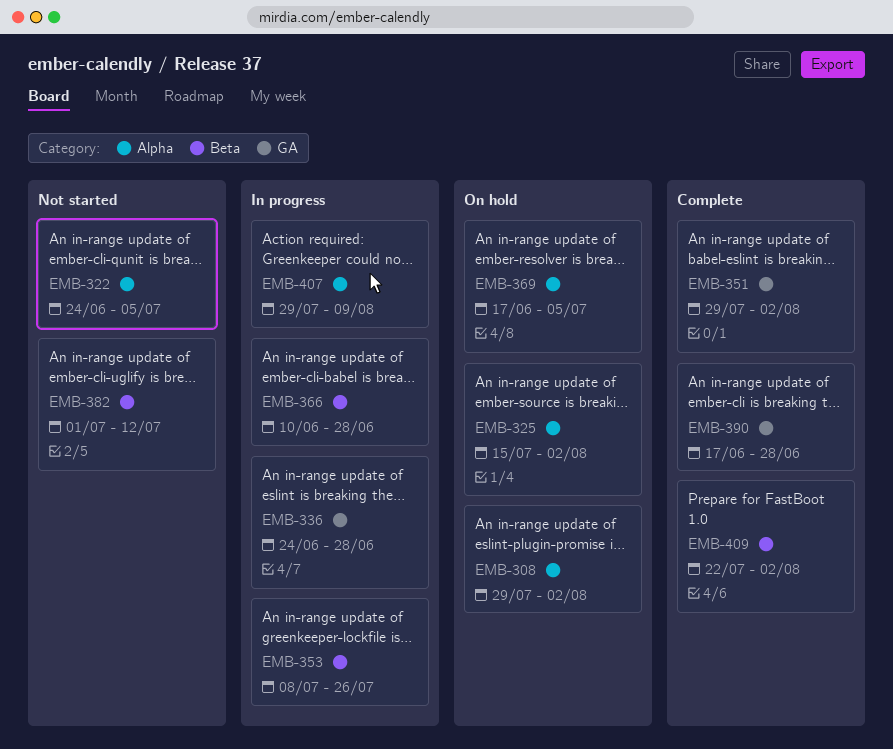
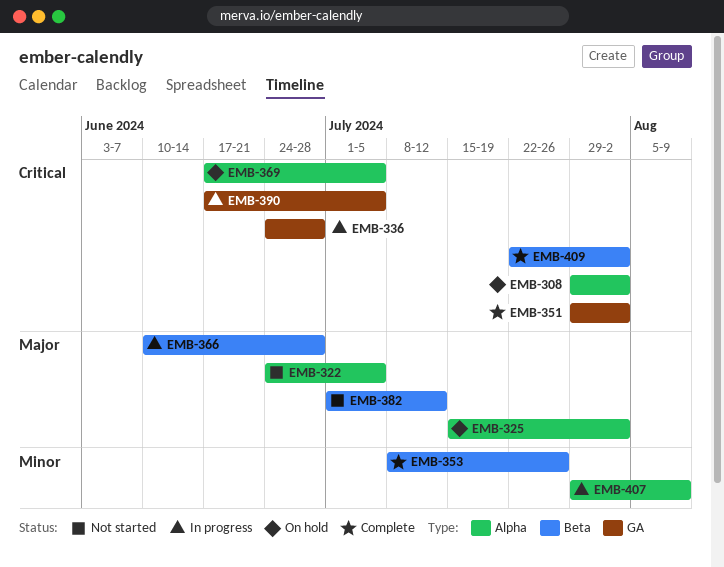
EMB-353, status: In progress -> Complete
EMB-390, status: Complete -> In progress
EMB-390, due: Jun 28 -> Jul 5

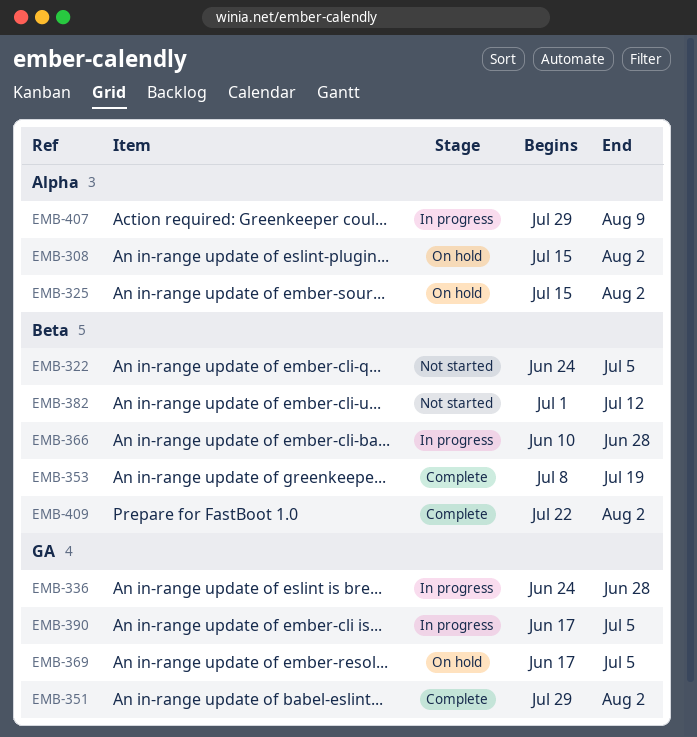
EMB-308, start: Jul 29 -> Jul 15
EMB-322, label: Alpha -> Beta
EMB-353, due: Jul 26 -> Jul 19
EMB-369, label: Alpha -> GA

